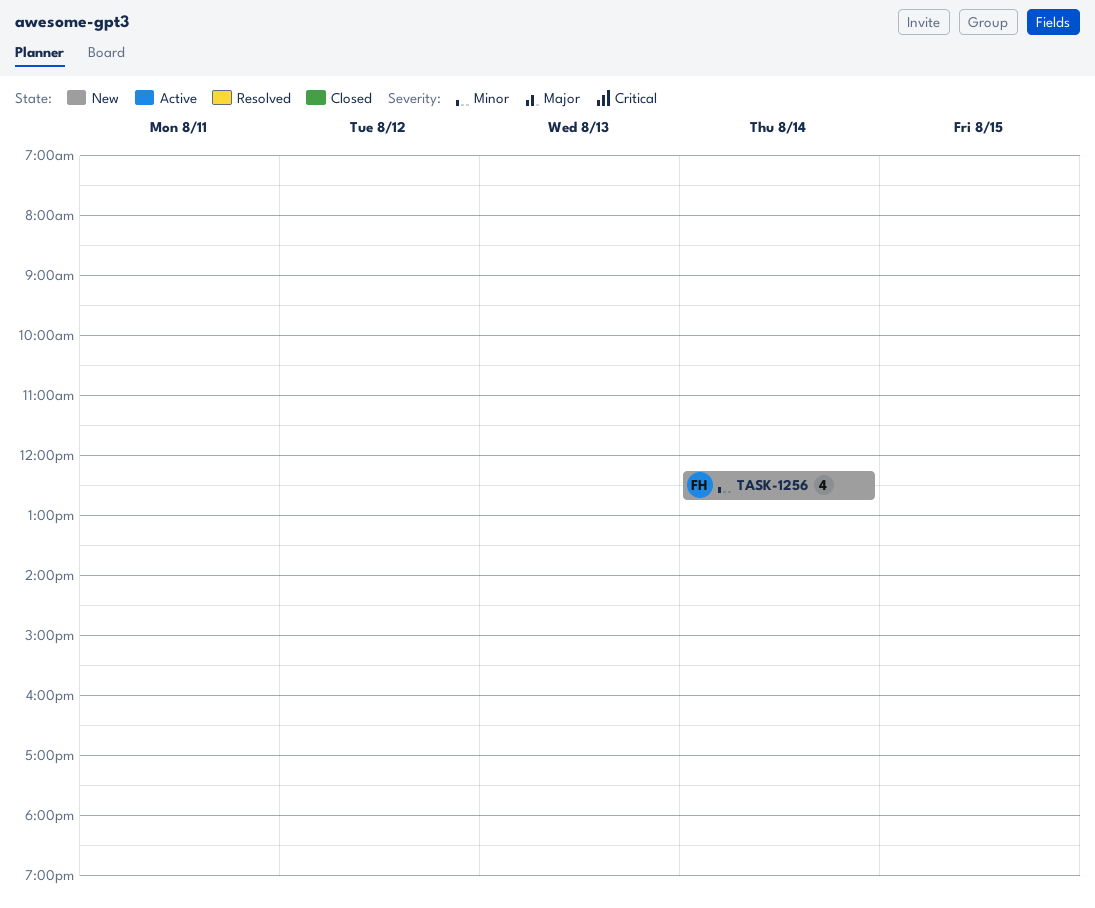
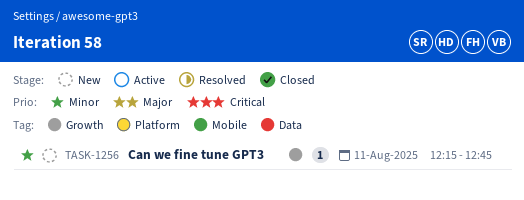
TASK-1256, estimate: 4 -> 1
TASK-1256, day: Aug 14 -> Aug 11

